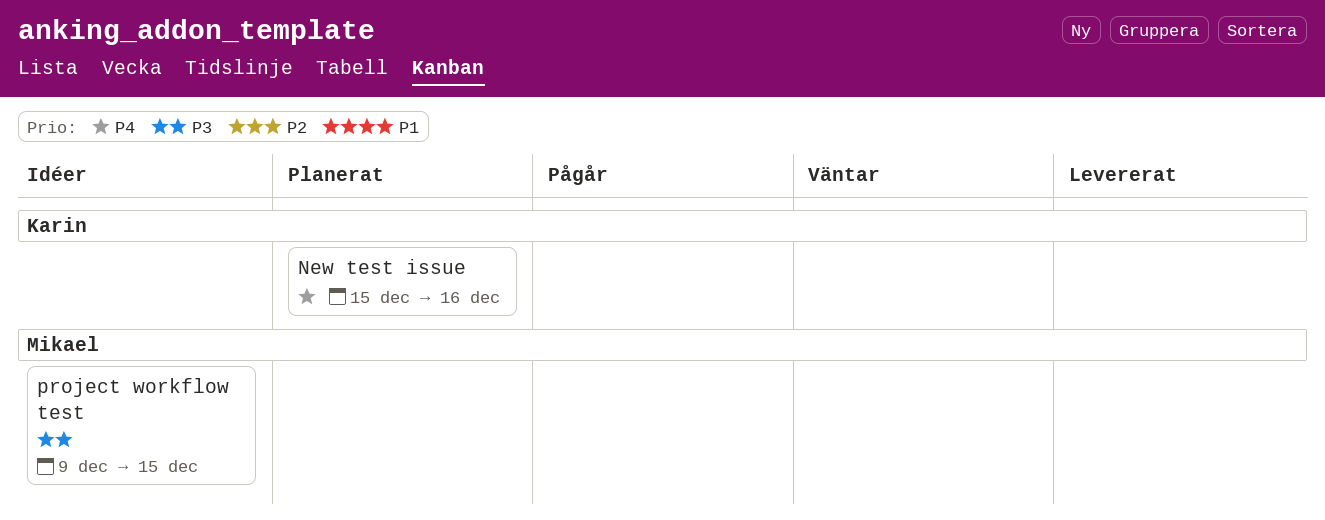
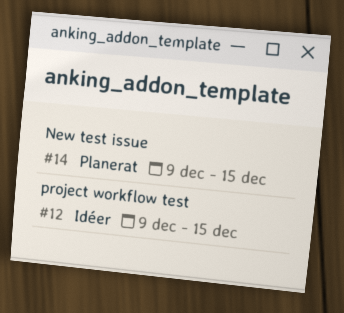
New test issue, start: Dec 15 -> Dec 9
New test issue, due: Dec 16 -> Dec 15

